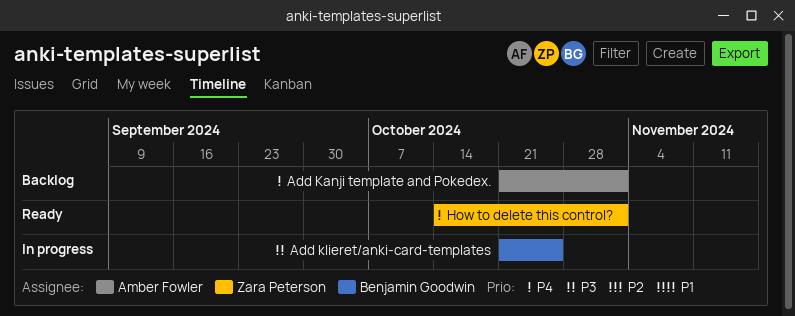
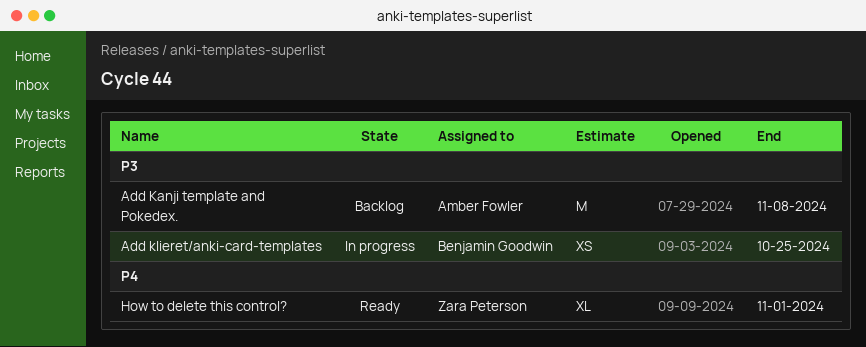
Add Kanji template and Pokedex., priority: P4 -> P3
Add Kanji template and Pokedex., due: Nov 1 -> Nov 8

